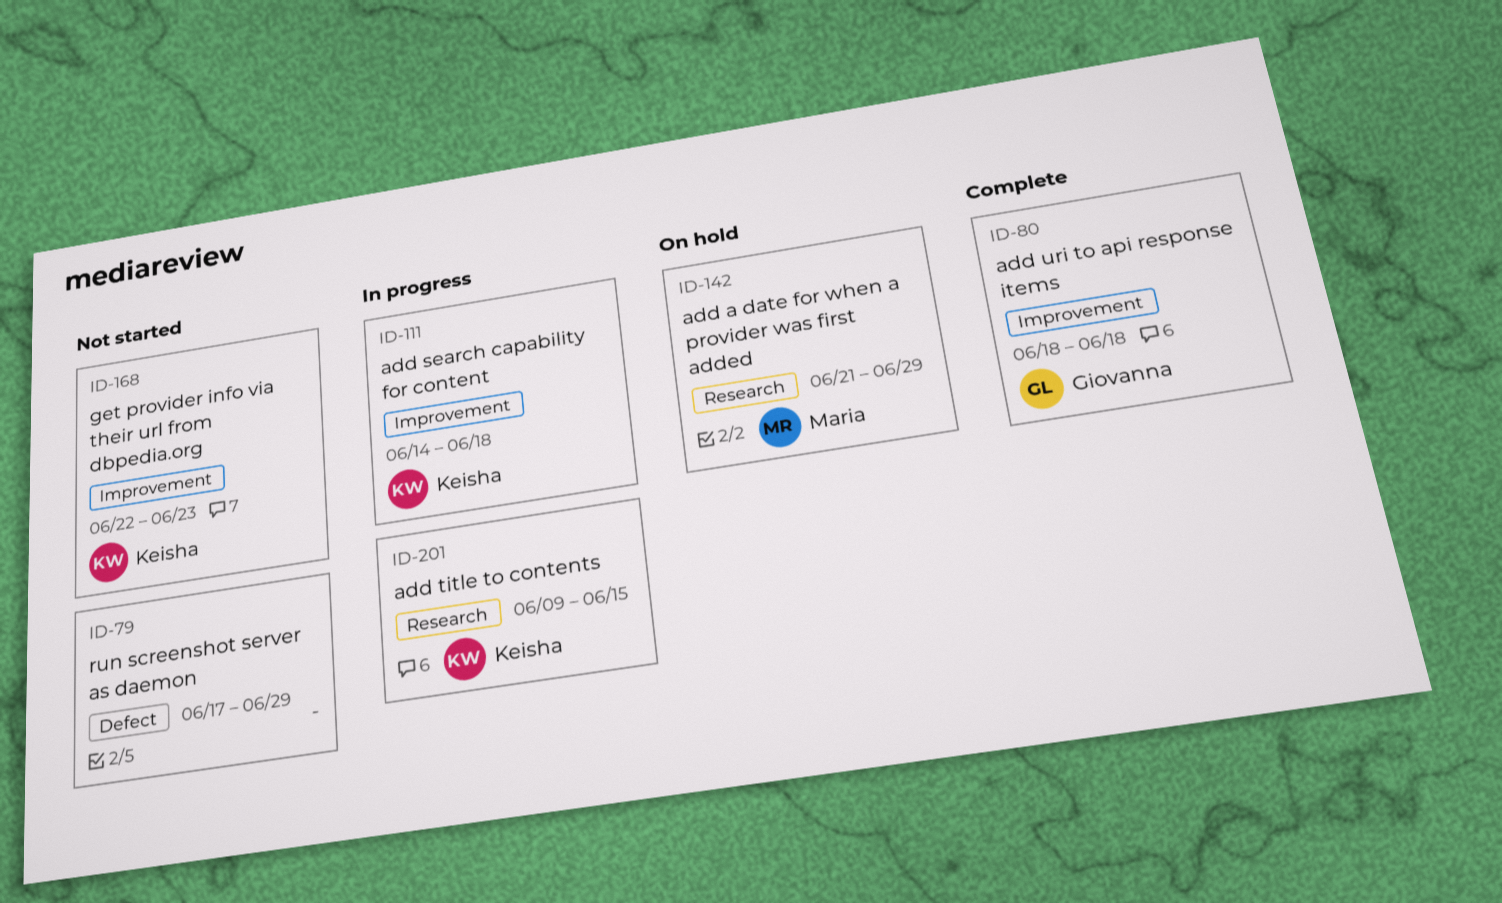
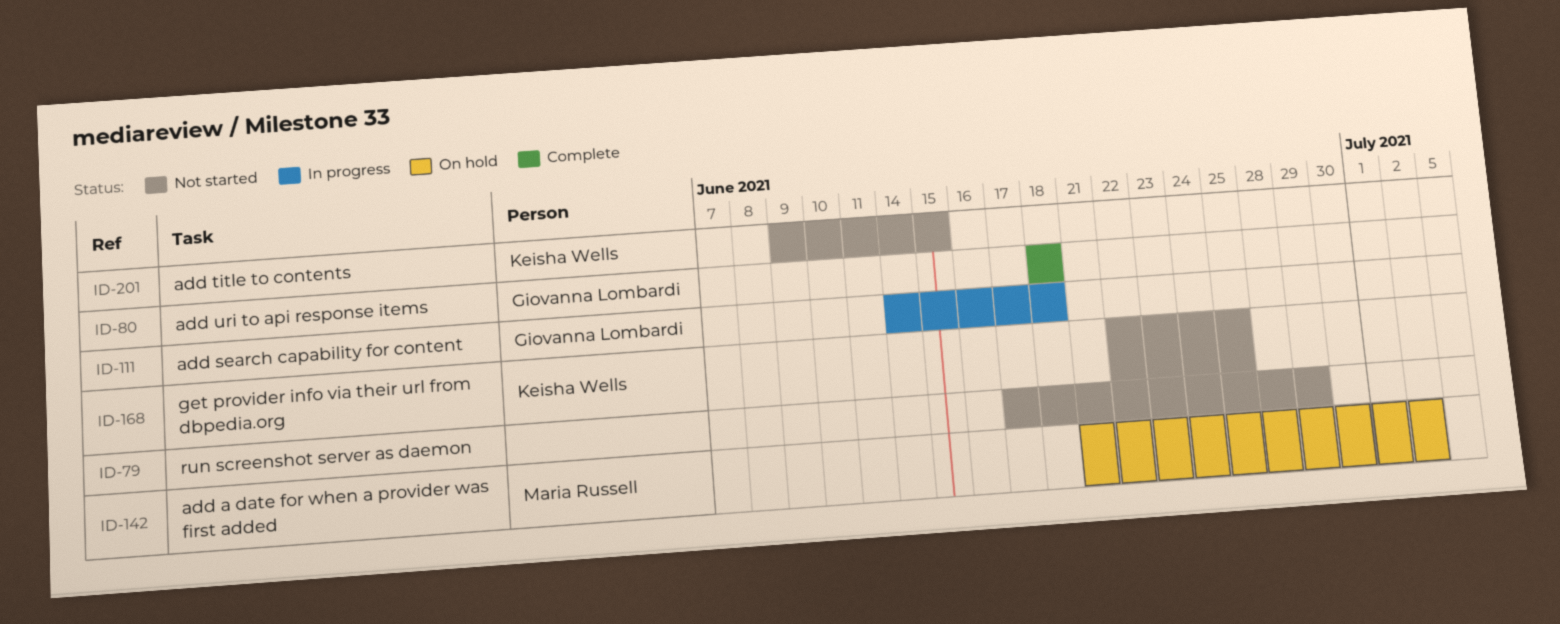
ID-111, owner: Keisha Wells -> Giovanna Lombardi
ID-142, due: Jun 29 -> Jul 2
ID-168, due: Jun 23 -> Jun 25
ID-201, status: In progress -> Not started

